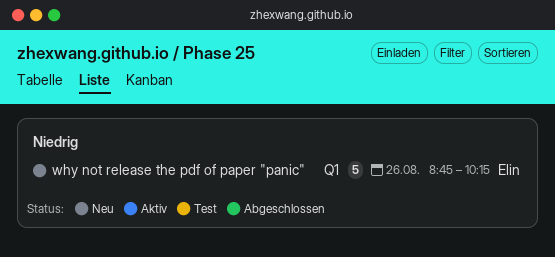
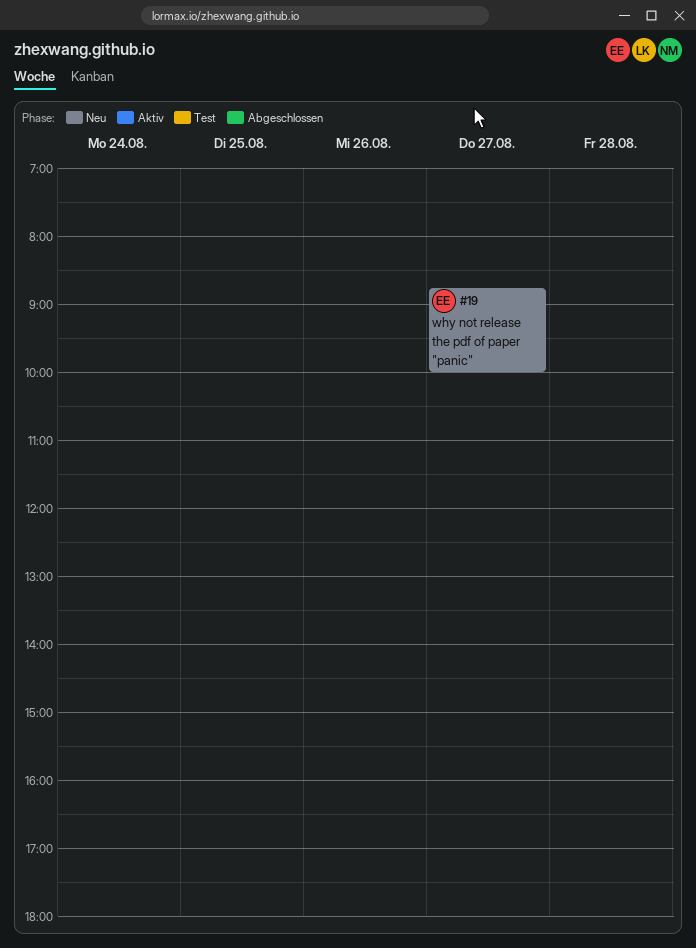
why not release the pdf of paper "panic", day: Aug 26 -> Aug 27
why not release the pdf of paper "panic", ends: 10:15 -> 10:00

